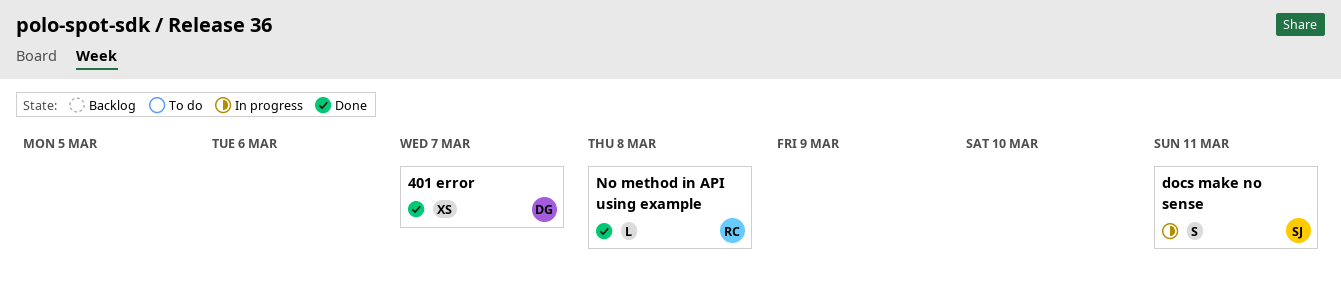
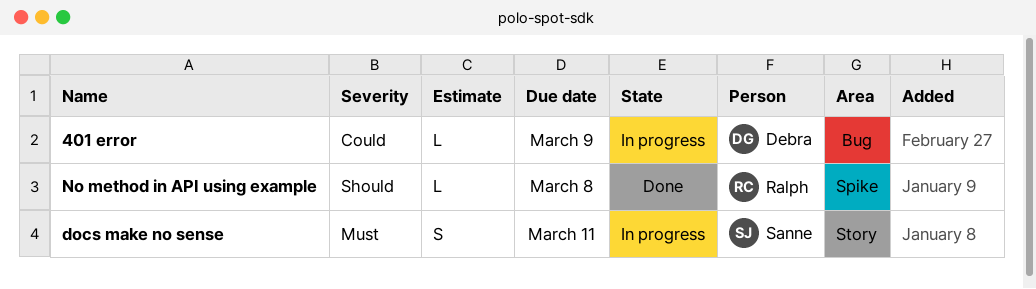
401 error, status: Done -> In progress
401 error, estimate: XS -> L
401 error, due: Mar 7 -> Mar 9

